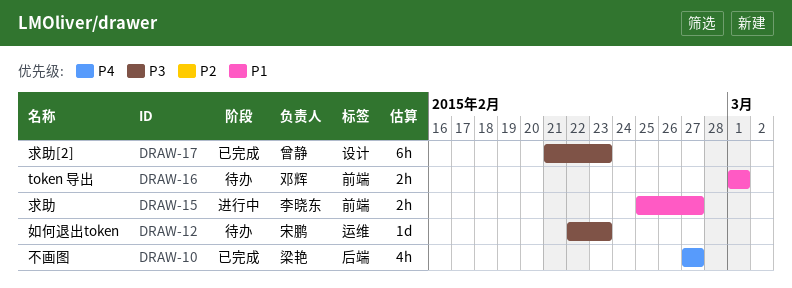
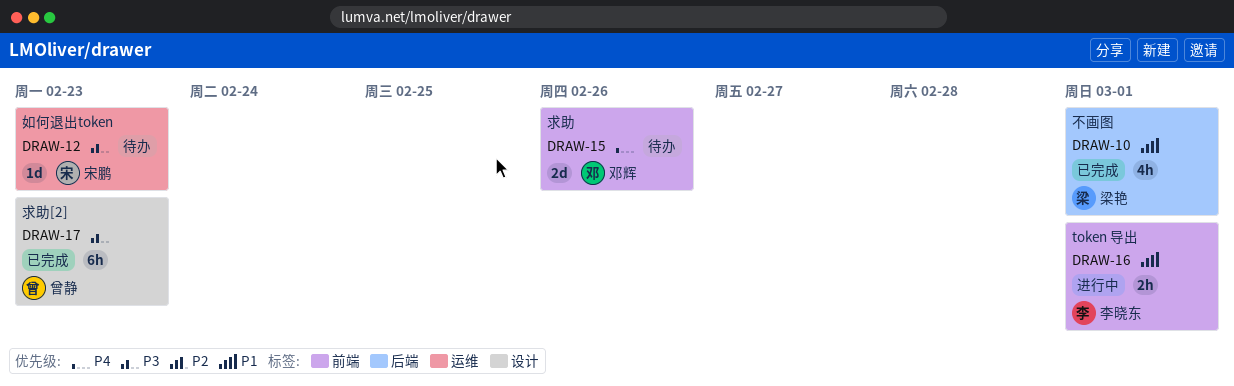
DRAW-10, priority: P4 -> P1
DRAW-10, due: Feb 27 -> Mar 1
DRAW-15, status: 进行中 -> 待办
DRAW-15, owner: 李晓东 -> 邓辉
DRAW-15, priority: P1 -> P4
DRAW-15, estimate: 2h -> 2d
DRAW-15, due: Feb 27 -> Feb 26
DRAW-16, status: 待办 -> 进行中
DRAW-16, owner: 邓辉 -> 李晓东

